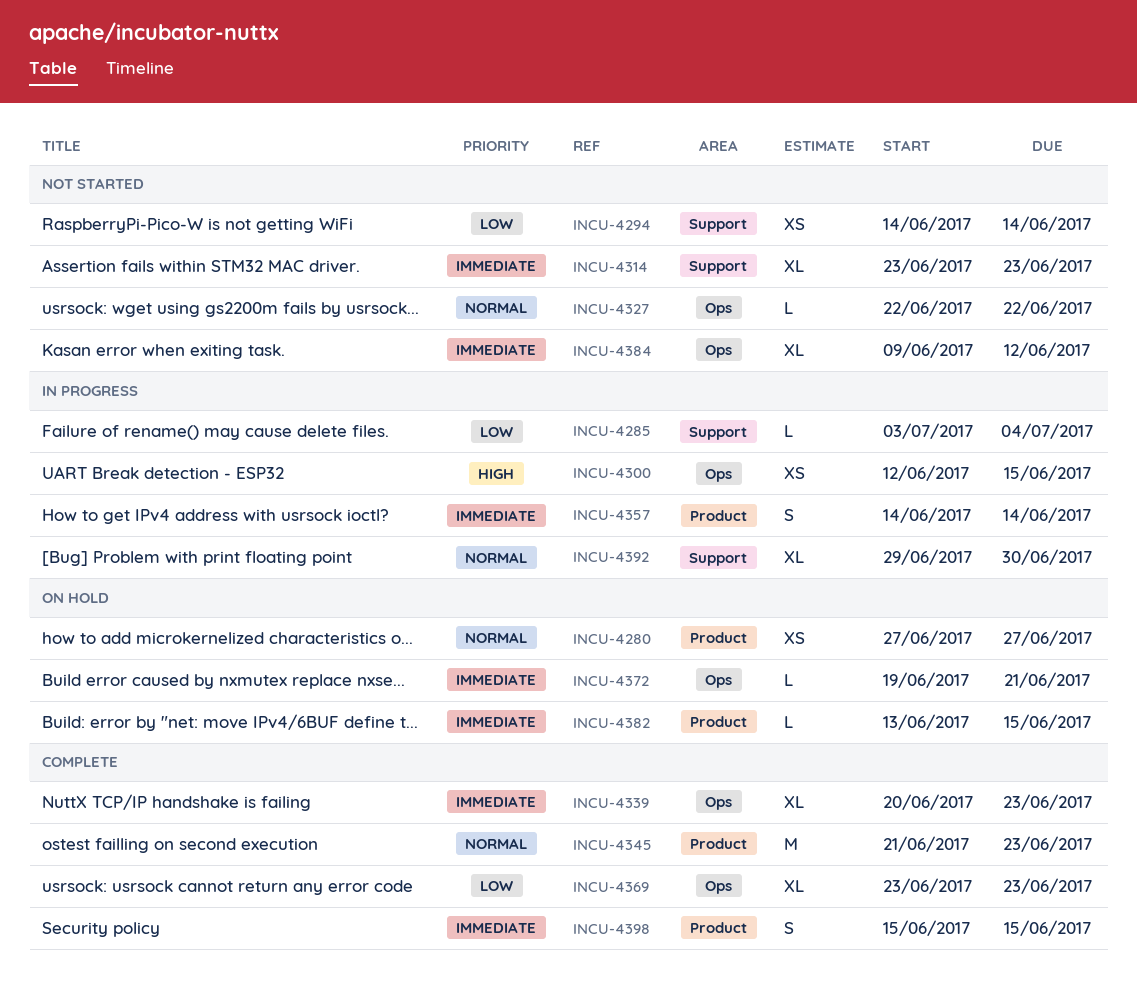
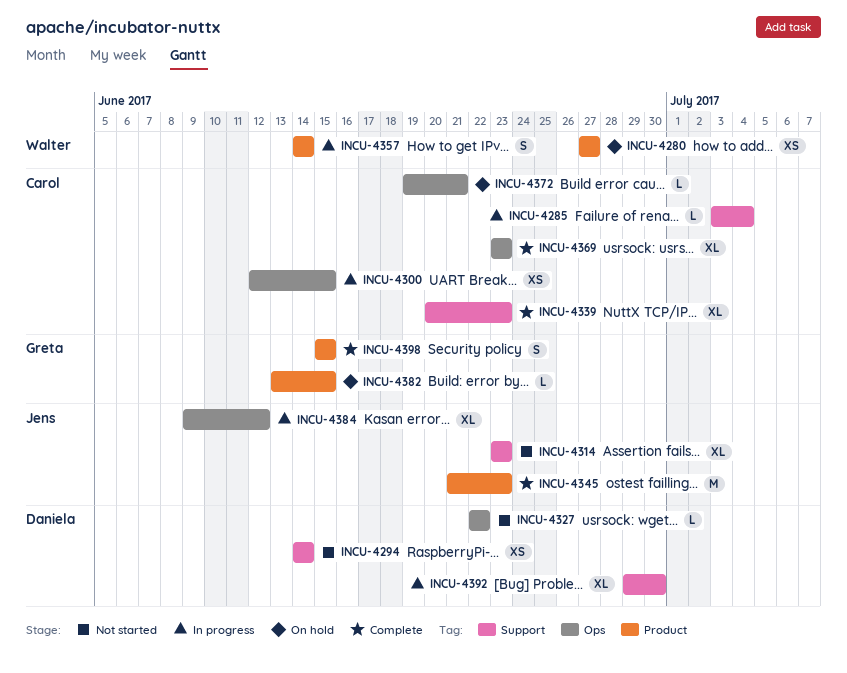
INCU-4339, label: Ops -> Support
INCU-4384, status: Not started -> In progress

